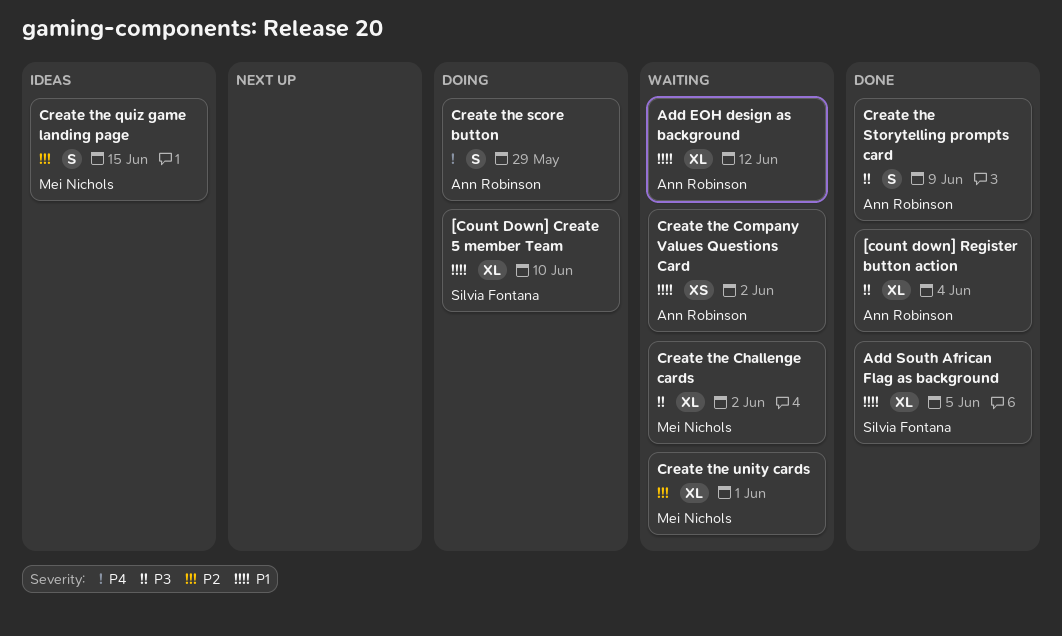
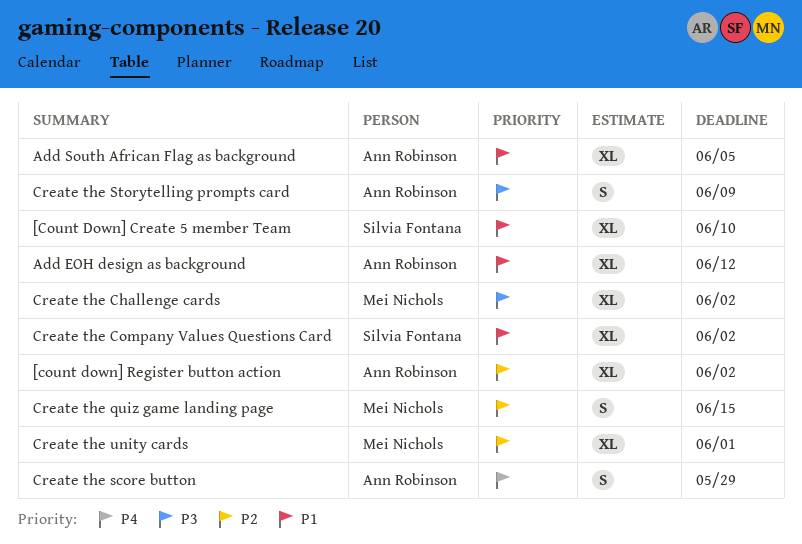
[count down] Register button action, priority: P3 -> P2
[count down] Register button action, due: Jun 4 -> Jun 2
Add South African Flag as background, owner: Silvia Fontana -> Ann Robinson
Create the Company Values Questions Card, owner: Ann Robinson -> Silvia Fontana
Create the Company Values Questions Card, estimate: XS -> XL

